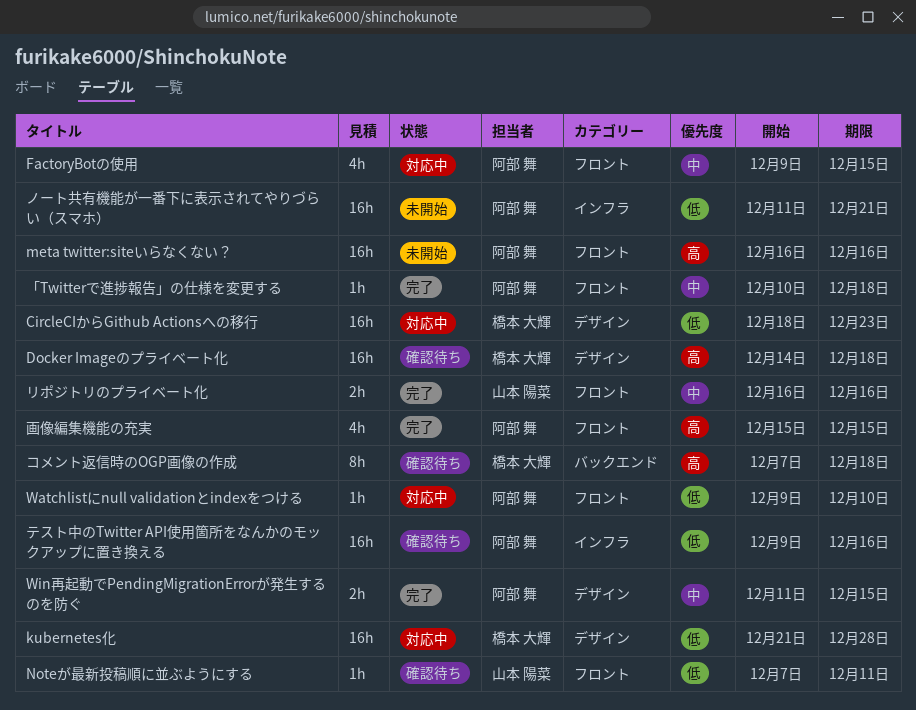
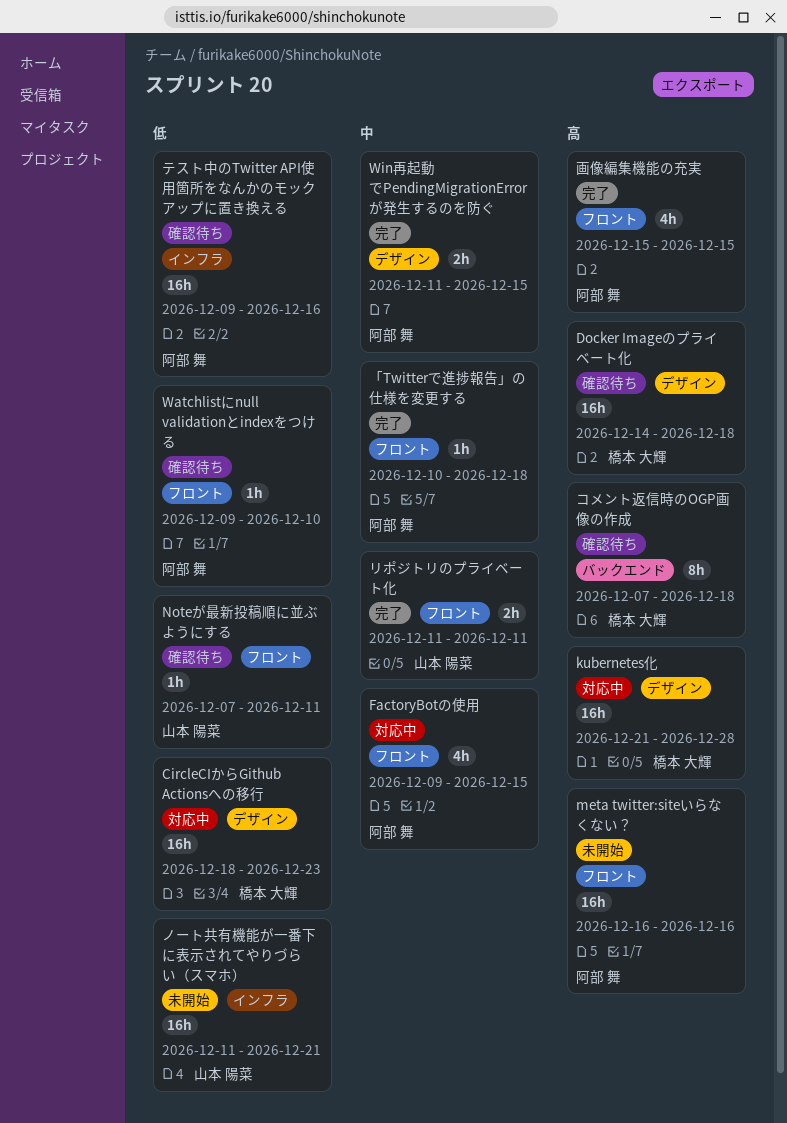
kubernetes化, priority: 低 -> 高
Watchlistにnull validationとindexをつける, status: 対応中 -> 確認待ち
ノート共有機能が一番下に表示されてやりづらい（スマホ）, owner: 阿部 舞 -> 山本 陽菜
リポジトリのプライベート化, start: Dec 16 -> Dec 11
リポジトリのプライベート化, due: Dec 16 -> Dec 11

